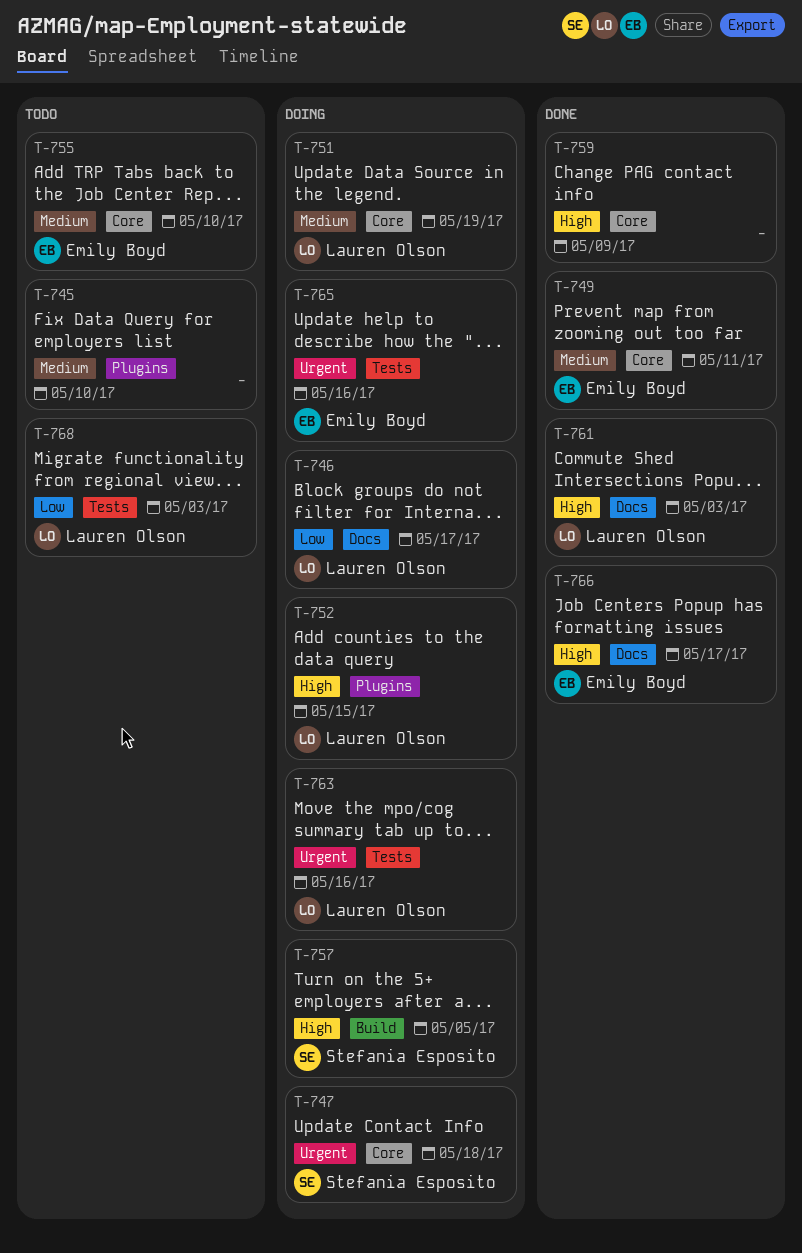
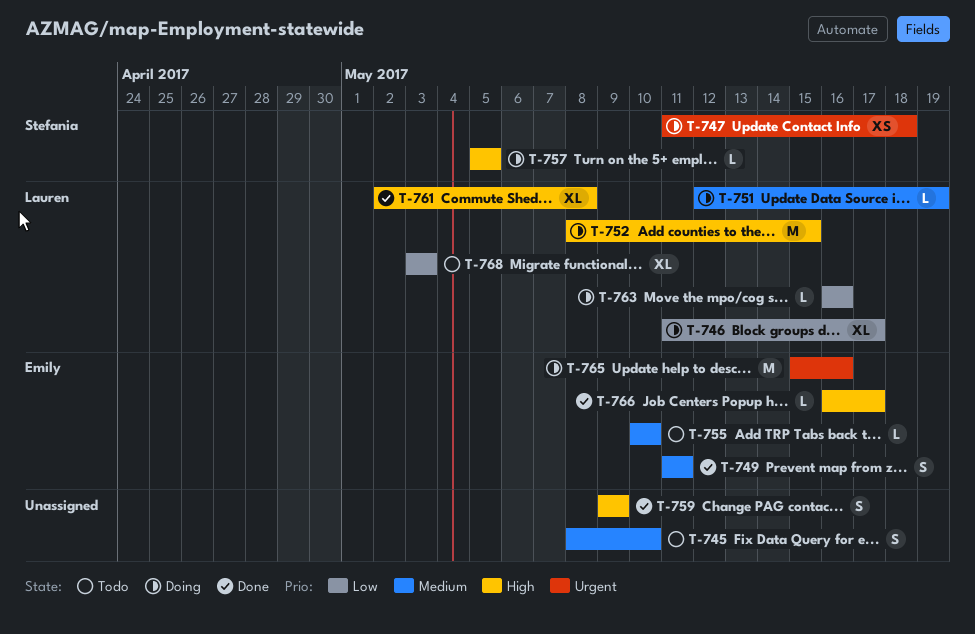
T-761, due: May 3 -> May 8
T-763, priority: Urgent -> Low

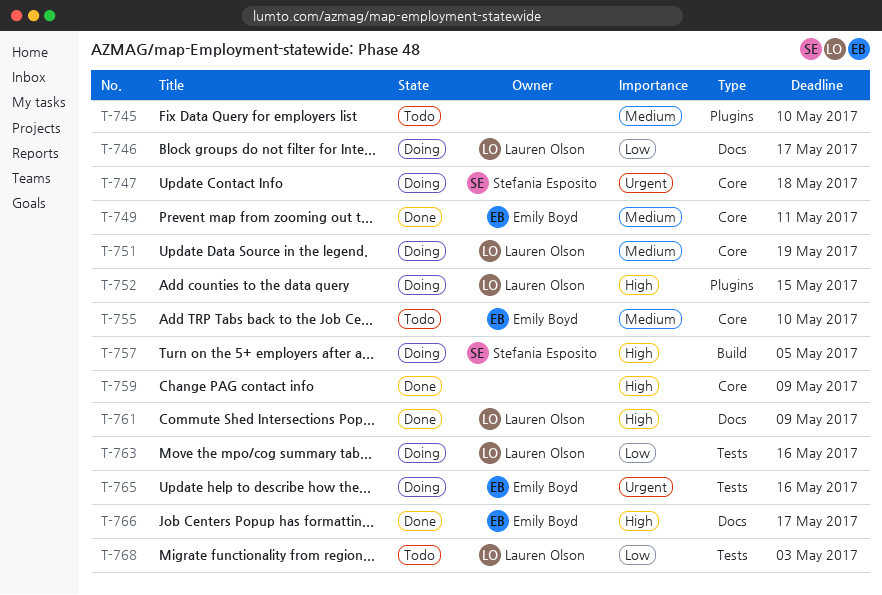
T-761, due: May 8 -> May 9

